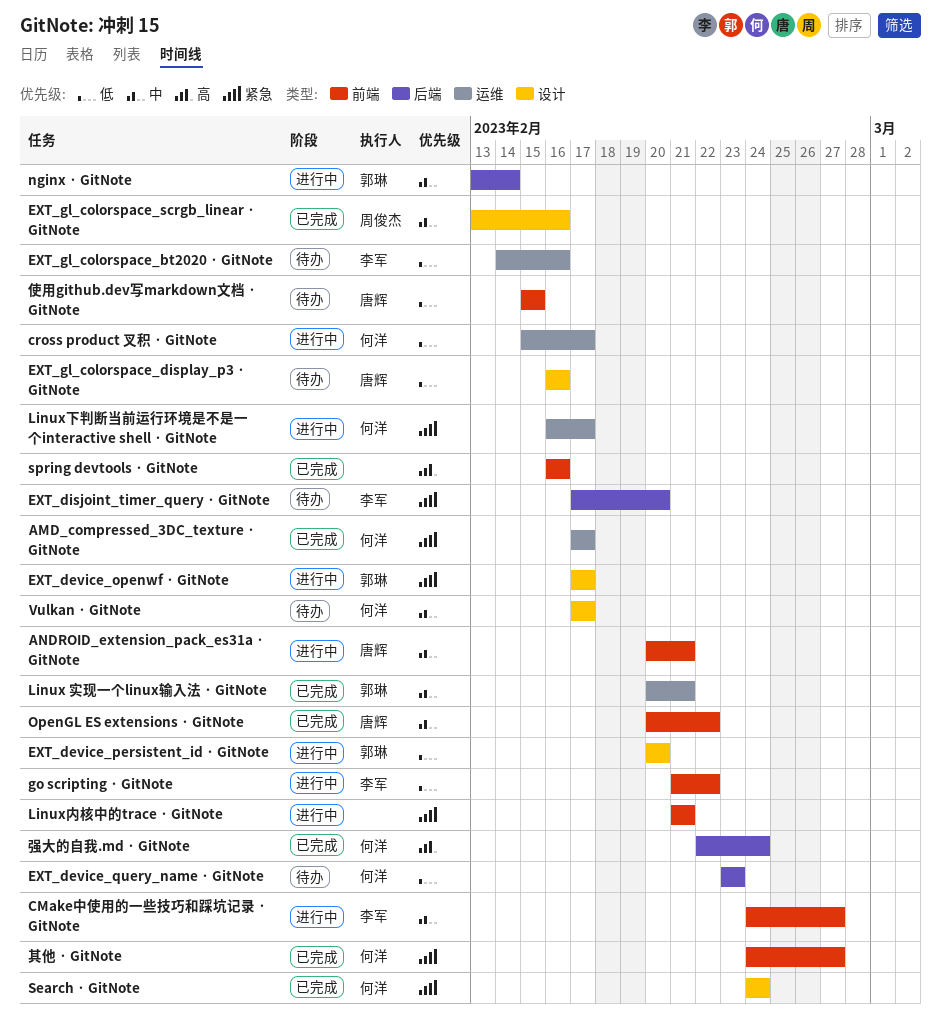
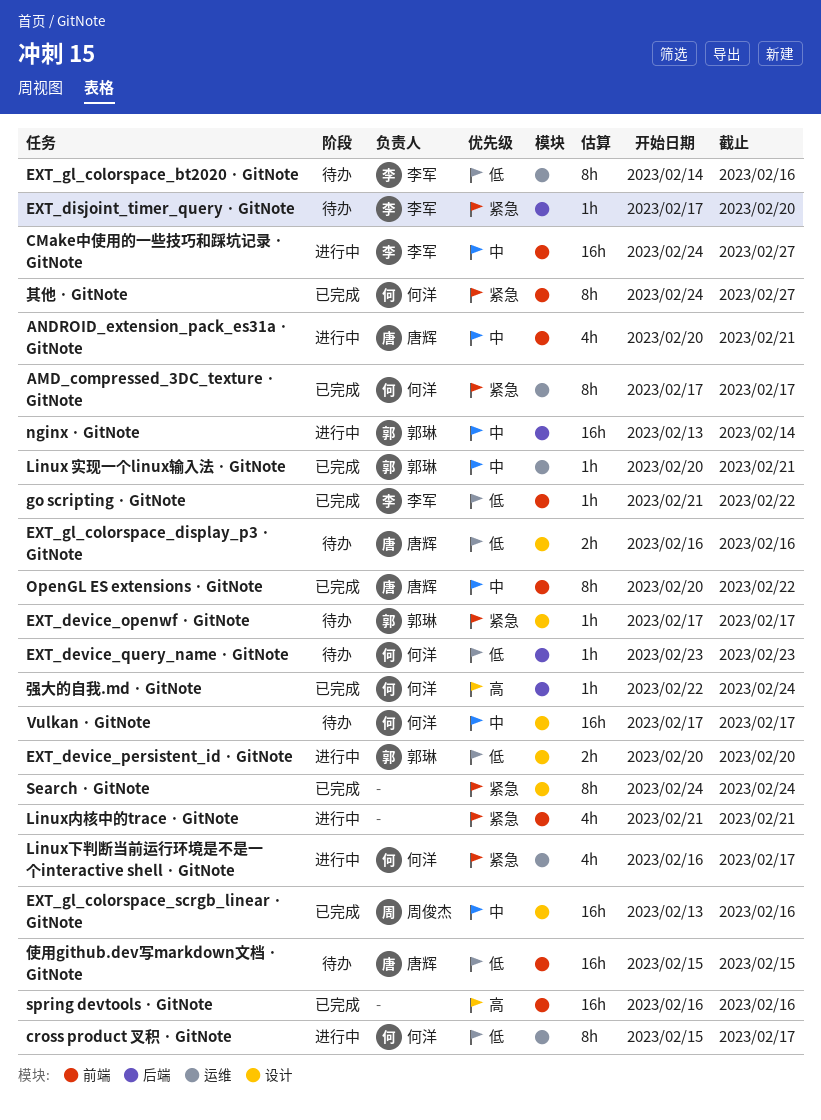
EXT_device_openwf · GitNote, status: 进行中 -> 待办
go scripting · GitNote, status: 进行中 -> 已完成
Search · GitNote, owner: 何洋 -> none

